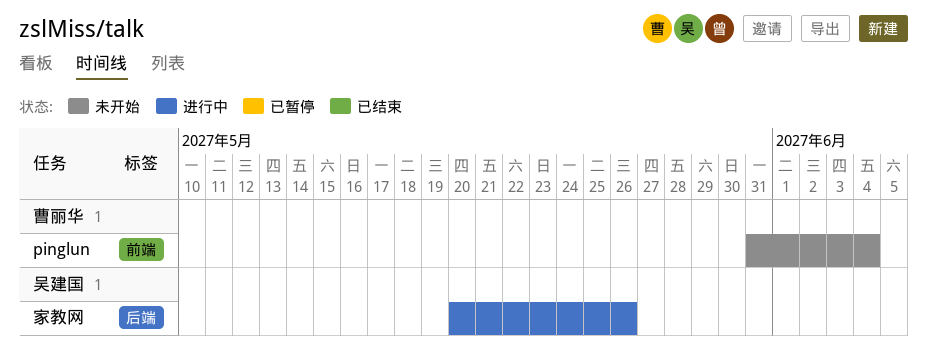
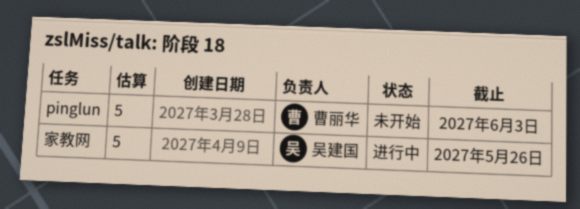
pinglun, due: Jun 4 -> Jun 3

